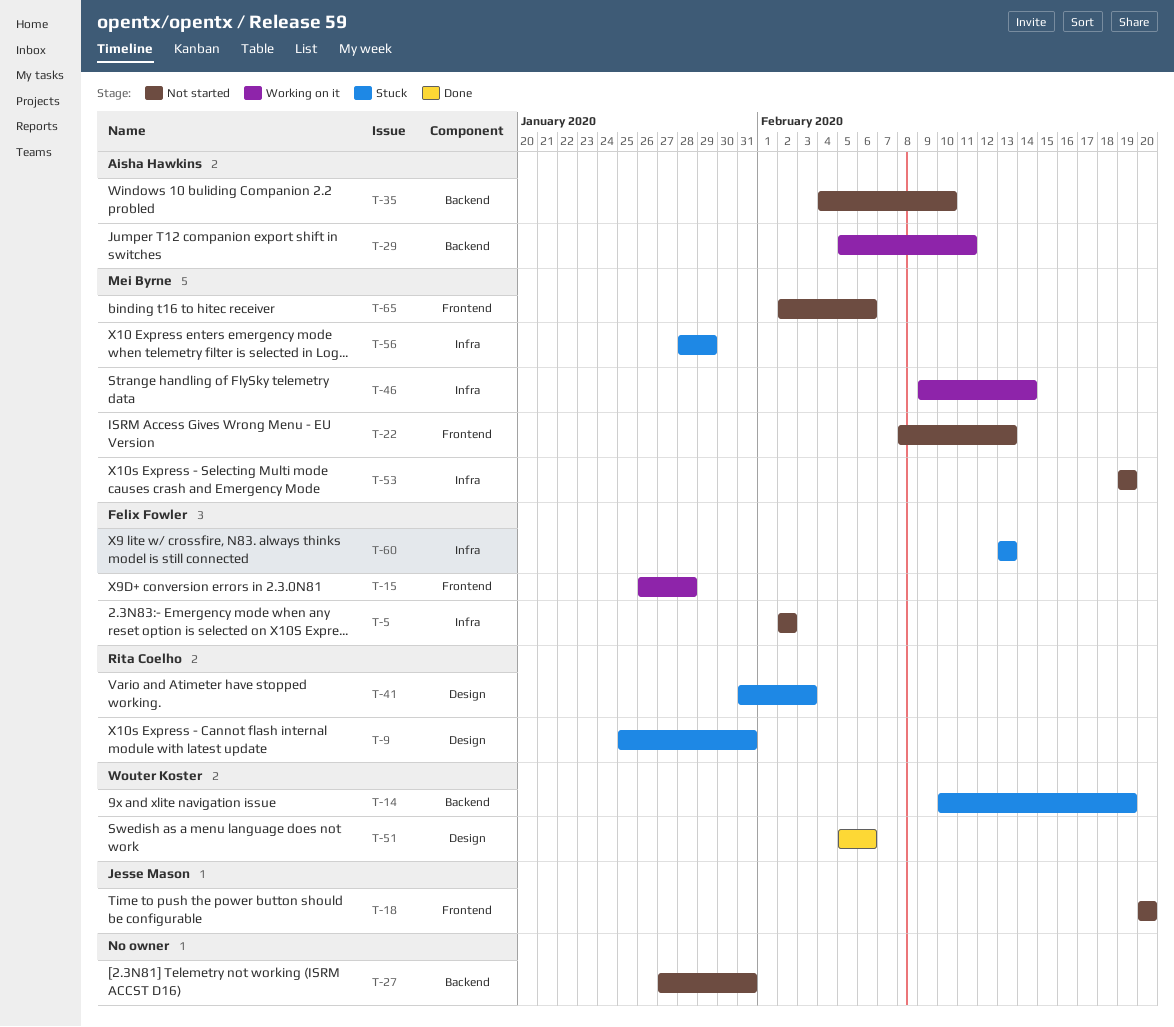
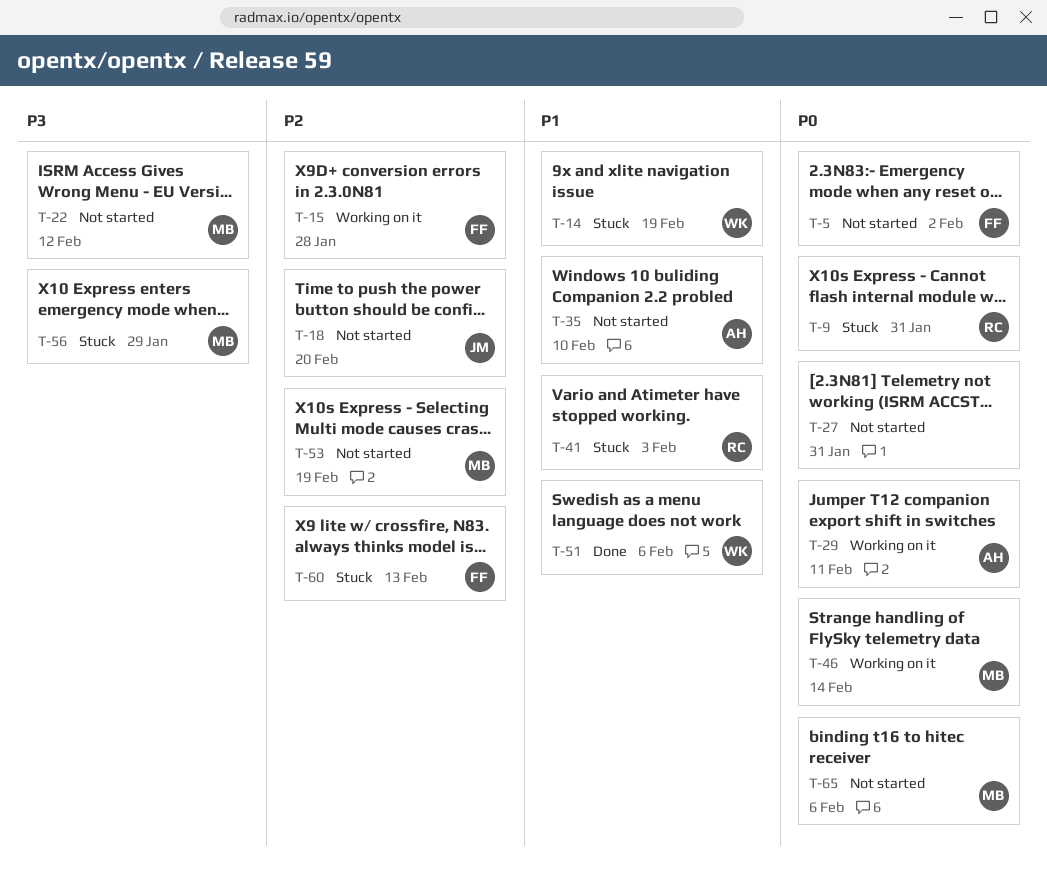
T-22, due: Feb 13 -> Feb 12

